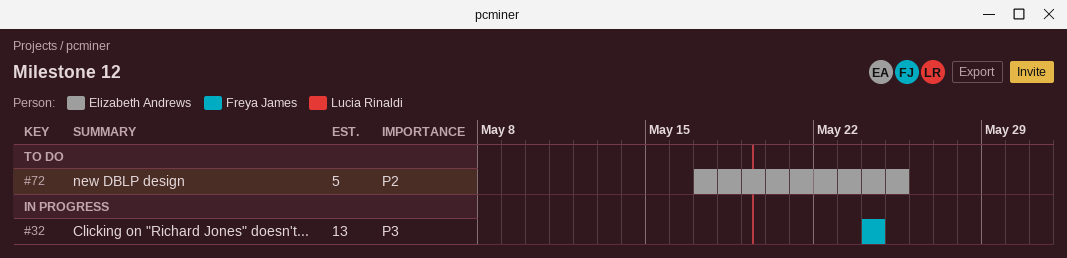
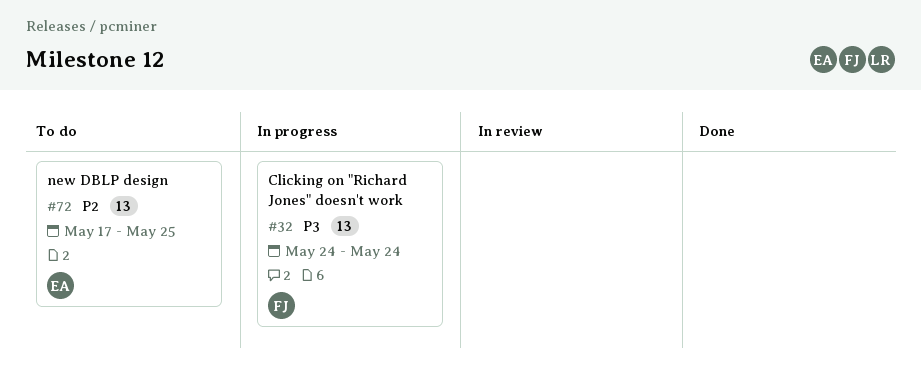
#72, estimate: 5 -> 13

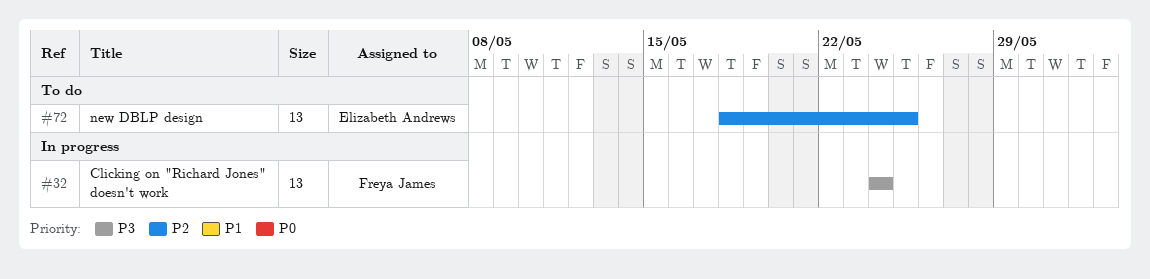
#72, start: May 17 -> May 18

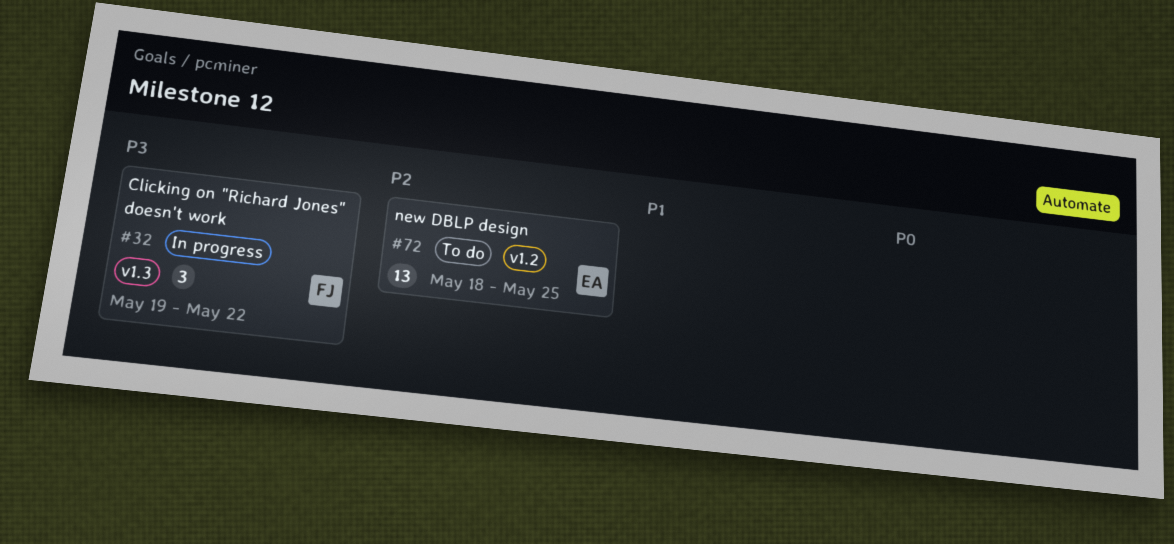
#32, estimate: 13 -> 3
#32, start: May 24 -> May 19
#32, due: May 24 -> May 22

